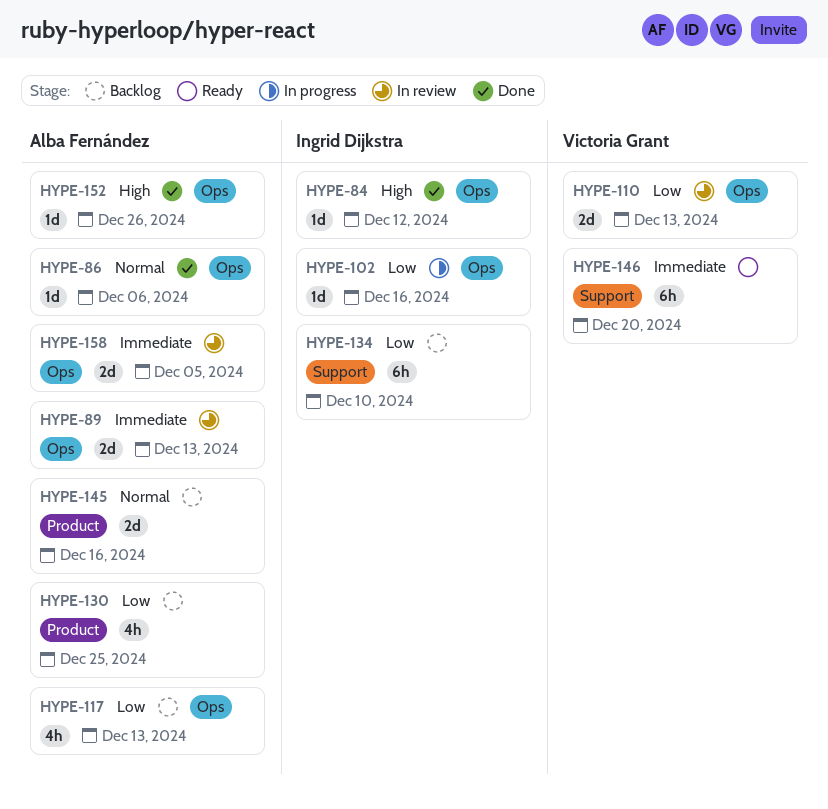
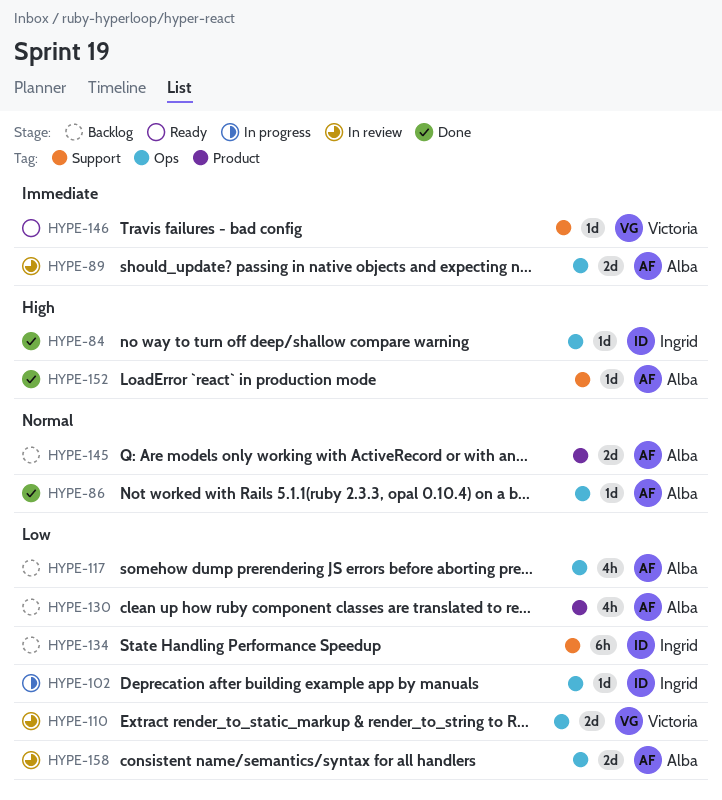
HYPE-146, estimate: 6h -> 1d
HYPE-152, label: Ops -> Support
HYPE-158, priority: Immediate -> Low

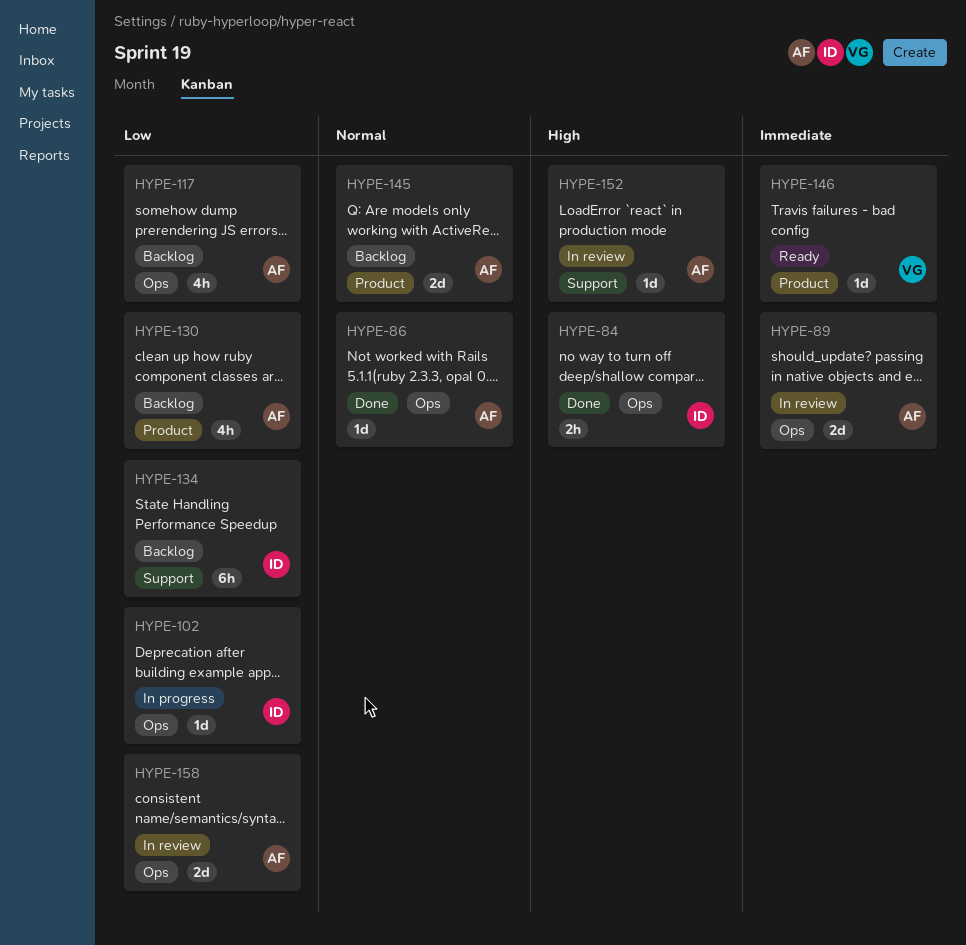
HYPE-84, estimate: 1d -> 2h
HYPE-110: present -> none
HYPE-146, label: Support -> Product
HYPE-152, status: Done -> In review

